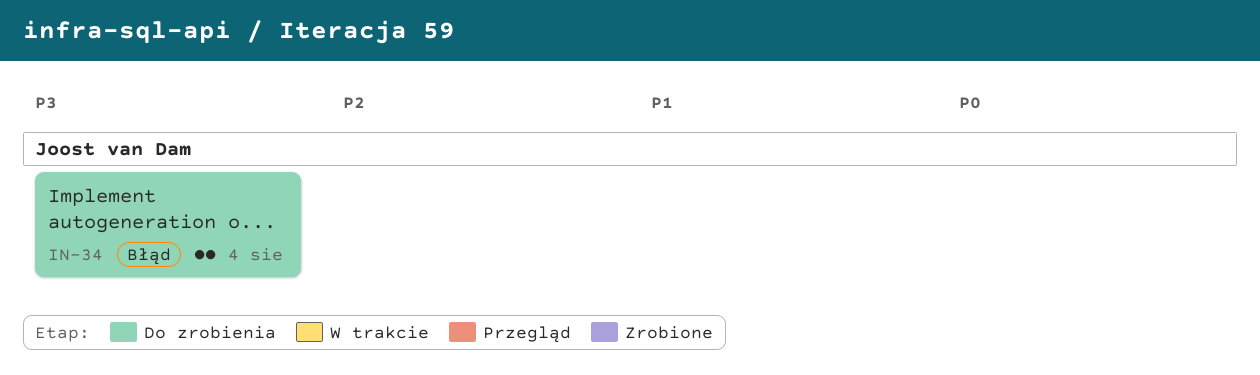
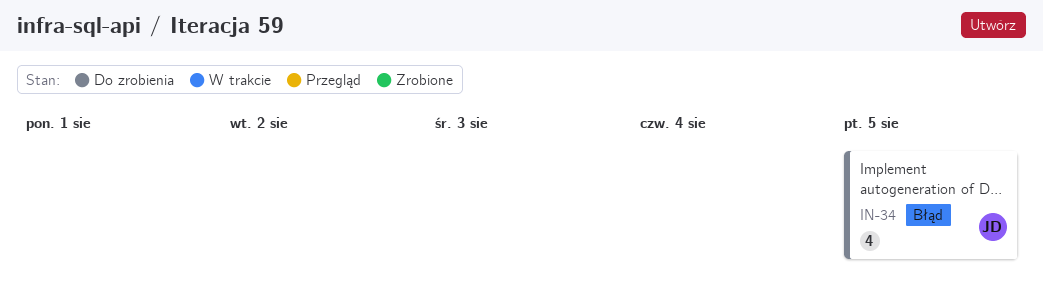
IN-34, estimate: 2 -> 4
IN-34, due: Aug 4 -> Aug 5

